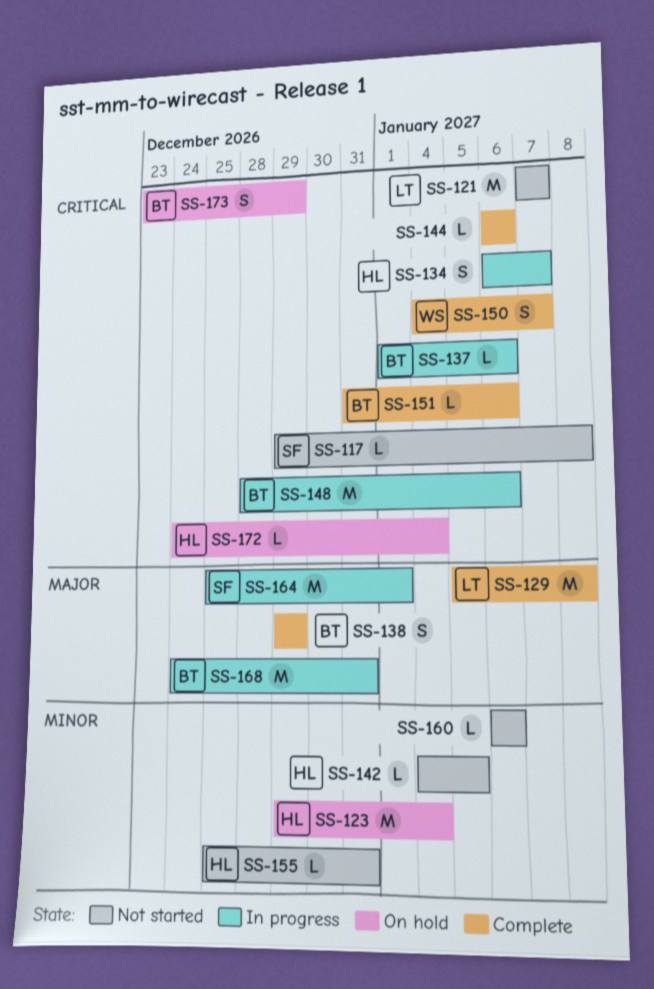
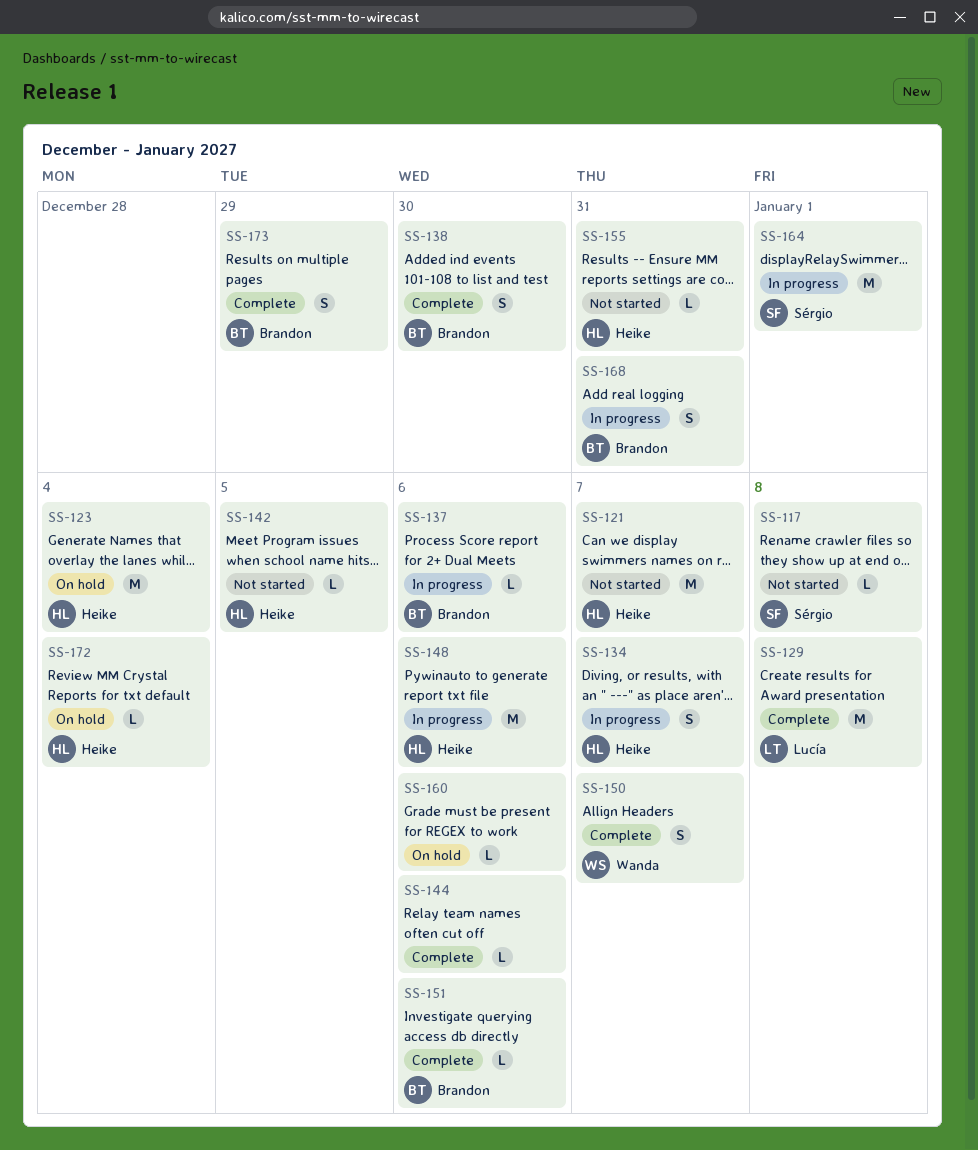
SS-121, owner: Lucía -> Heike
SS-138, due: Dec 29 -> Dec 30
SS-148, owner: Brandon -> Heike
SS-160, status: Not started -> On hold
SS-168, estimate: M -> S
SS-173, status: On hold -> Complete

